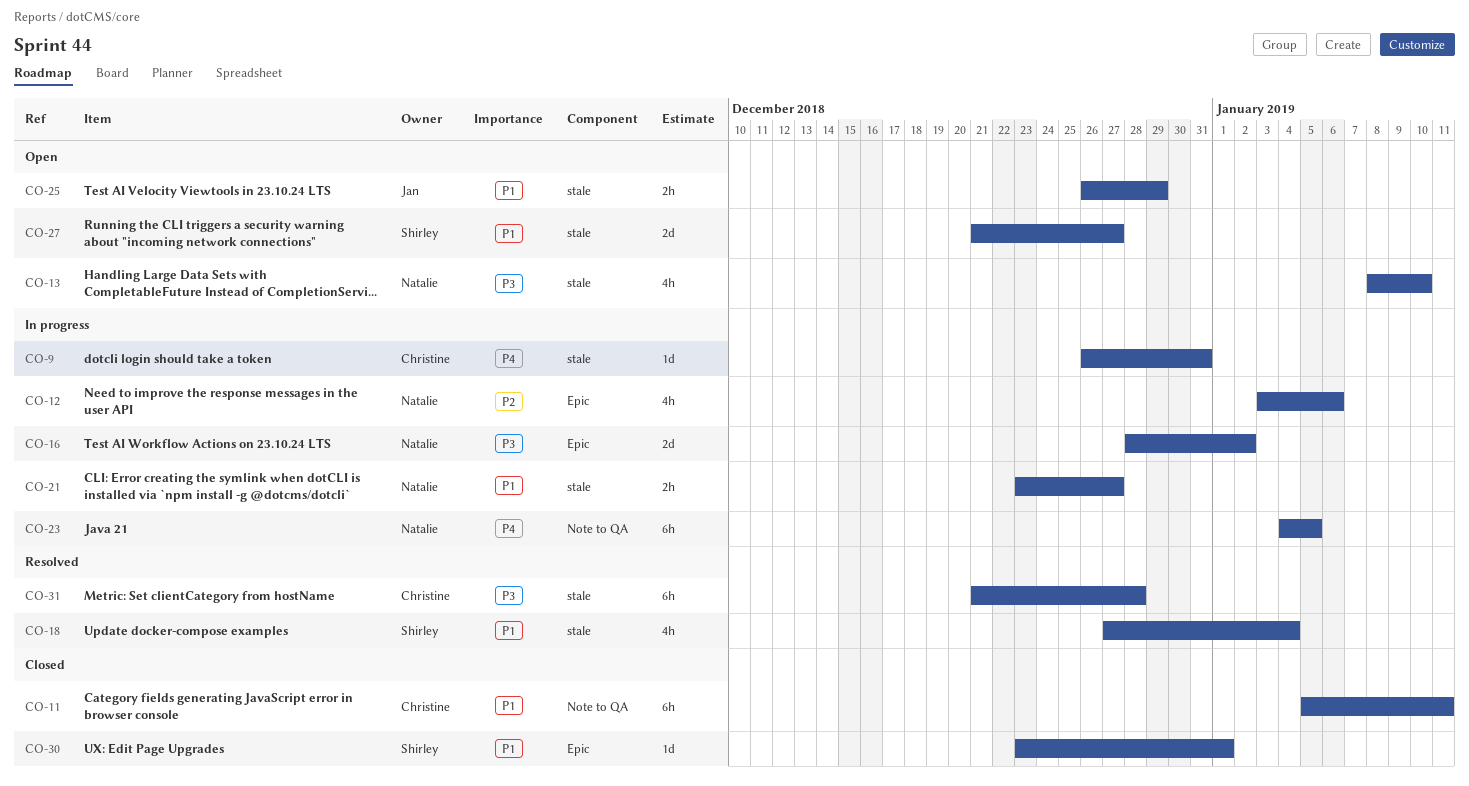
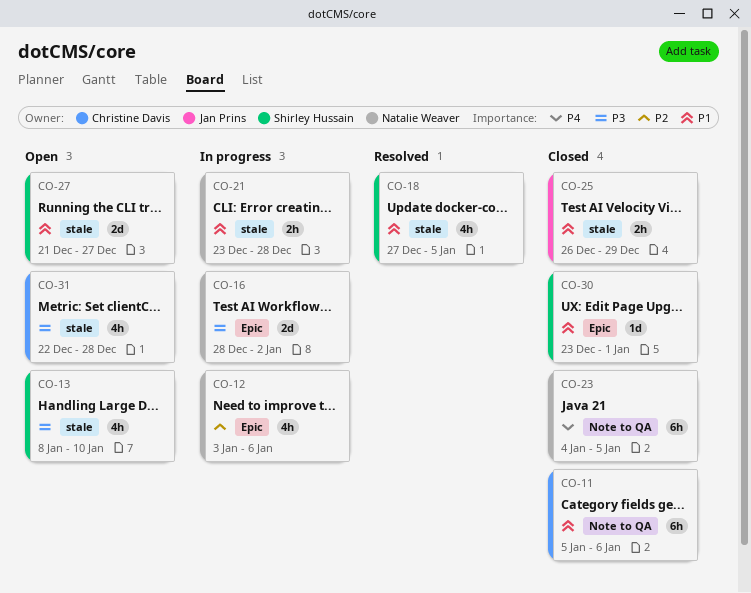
CO-9: present -> none
CO-11, due: Jan 11 -> Jan 6
CO-13, owner: Natalie Weaver -> Shirley Hussain
CO-18, due: Jan 4 -> Jan 5
CO-21, due: Dec 27 -> Dec 28
CO-23, status: In progress -> Closed
CO-25, status: Open -> Closed
CO-31, status: Resolved -> Open
CO-31, estimate: 6h -> 4h
CO-31, start: Dec 21 -> Dec 22

